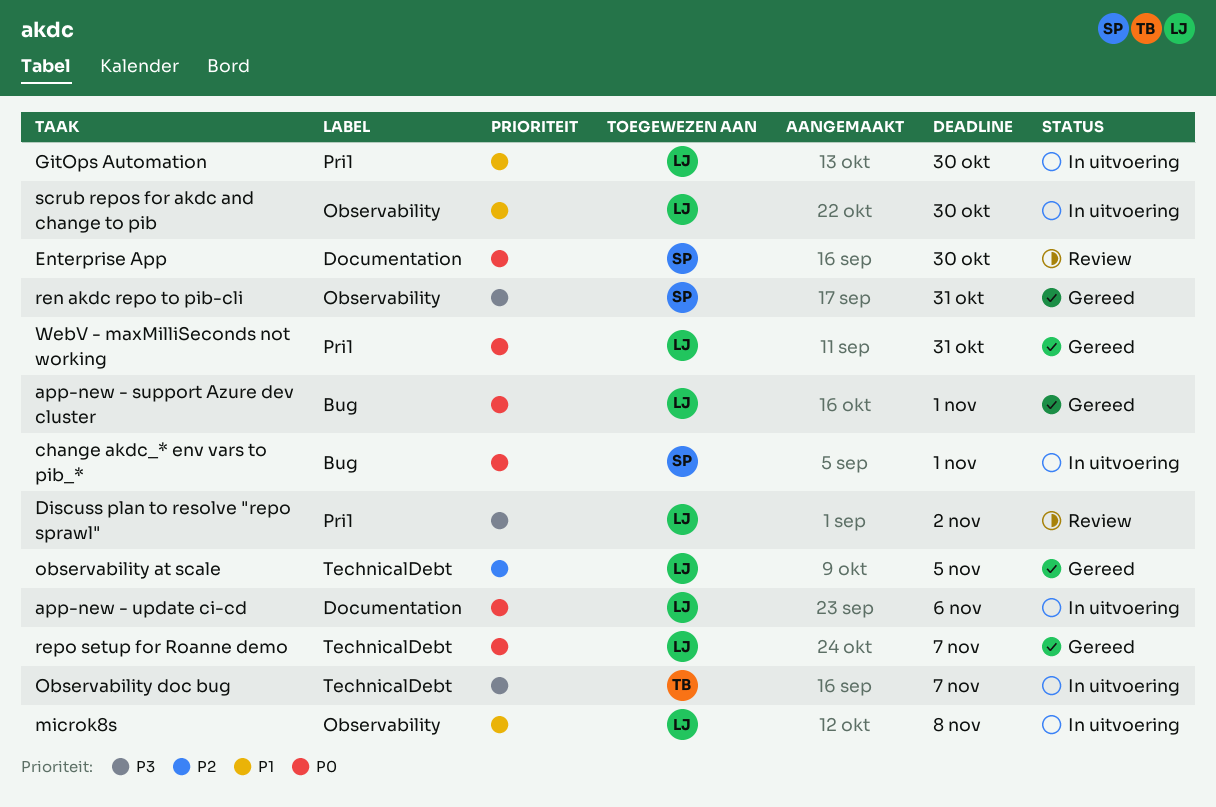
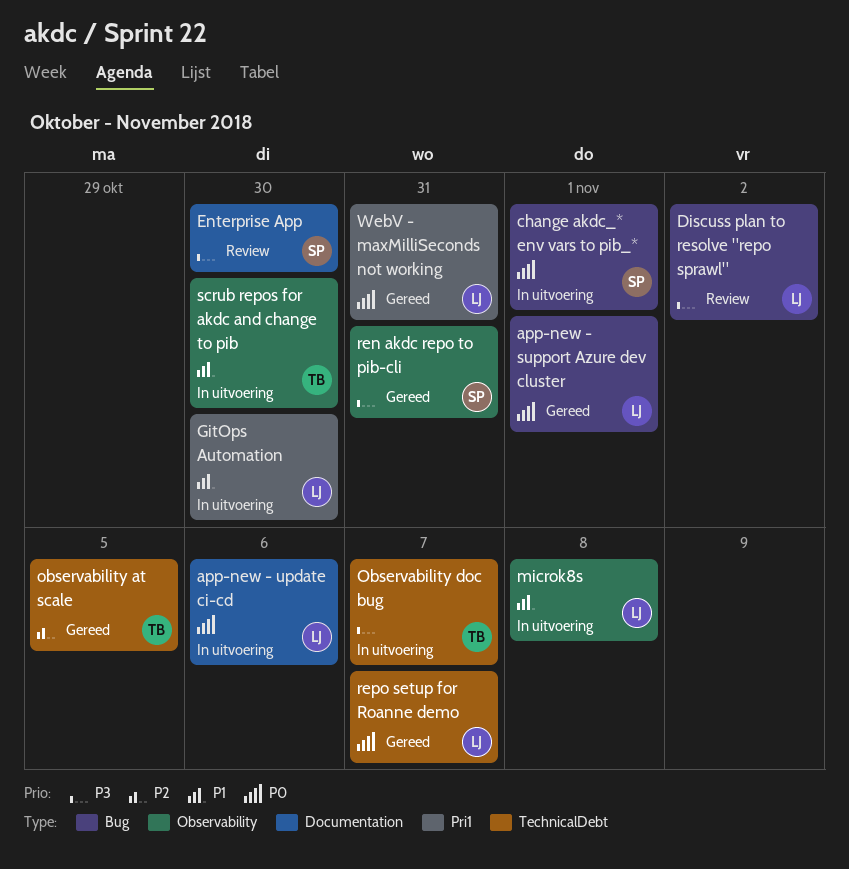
Discuss plan to resolve "repo sprawl", label: Pri1 -> Bug
Enterprise App, priority: P0 -> P3
observability at scale, owner: LJ -> TB
scrub repos for akdc and change to pib, owner: LJ -> TB

